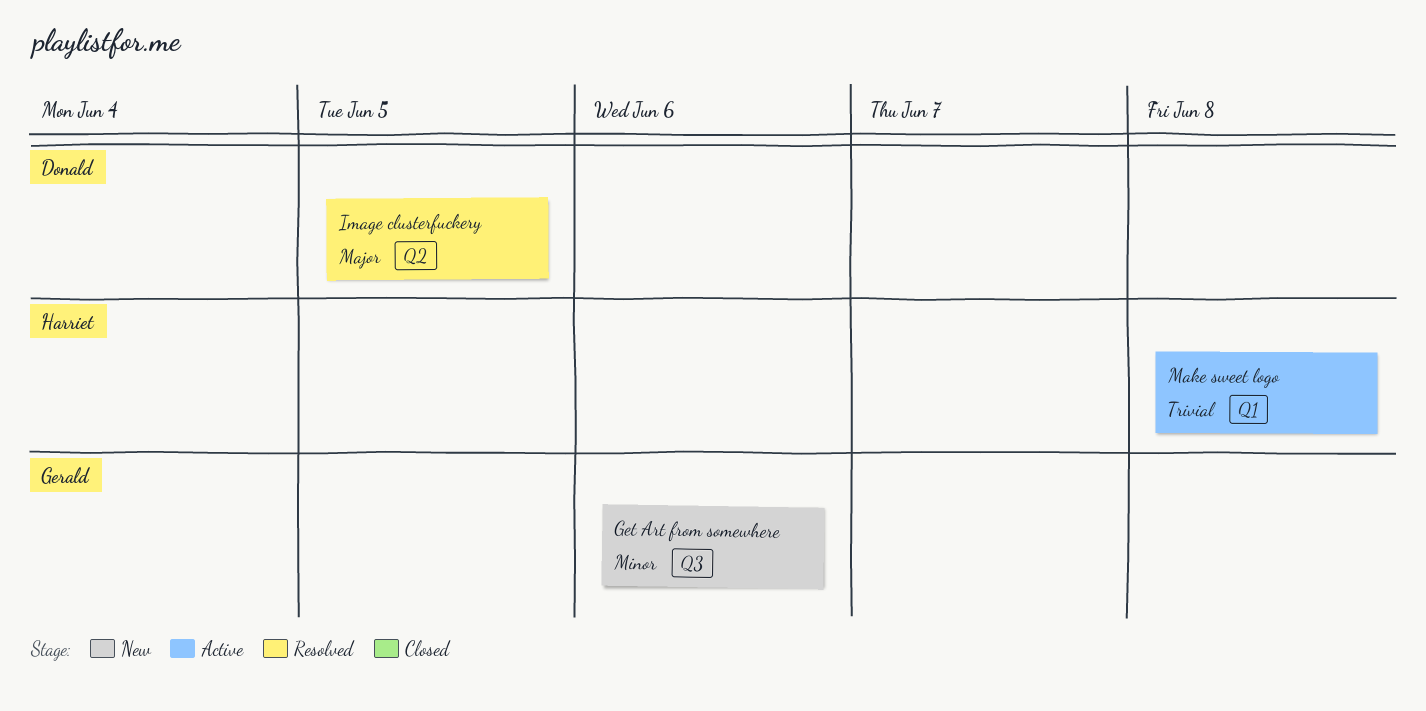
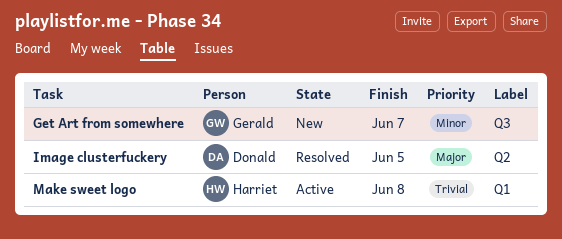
Get Art from somewhere, due: Jun 6 -> Jun 7

